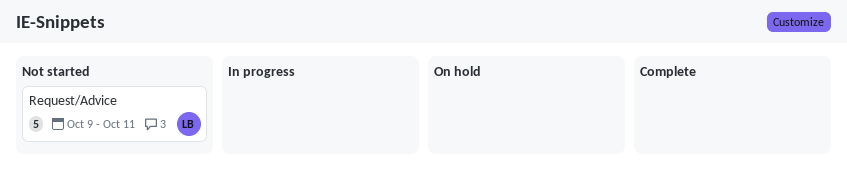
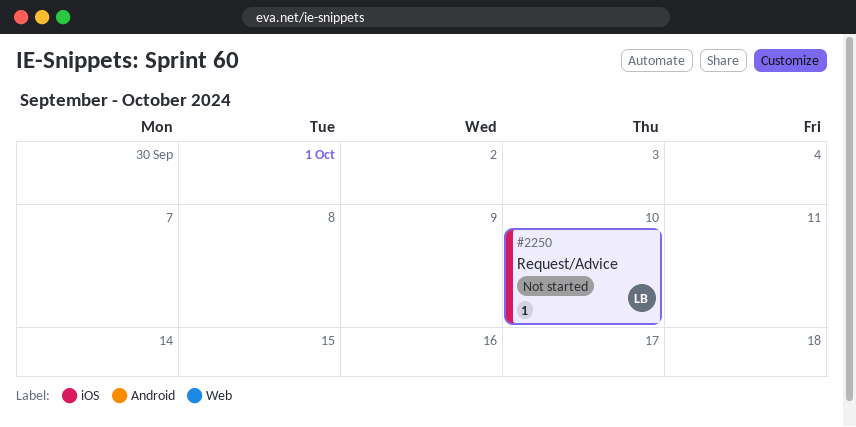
Request/Advice, estimate: 5 -> 1
Request/Advice, due: Oct 11 -> Oct 10

